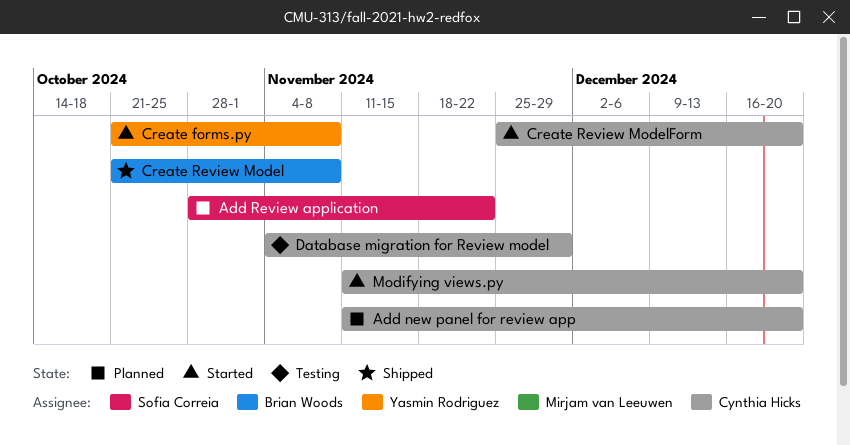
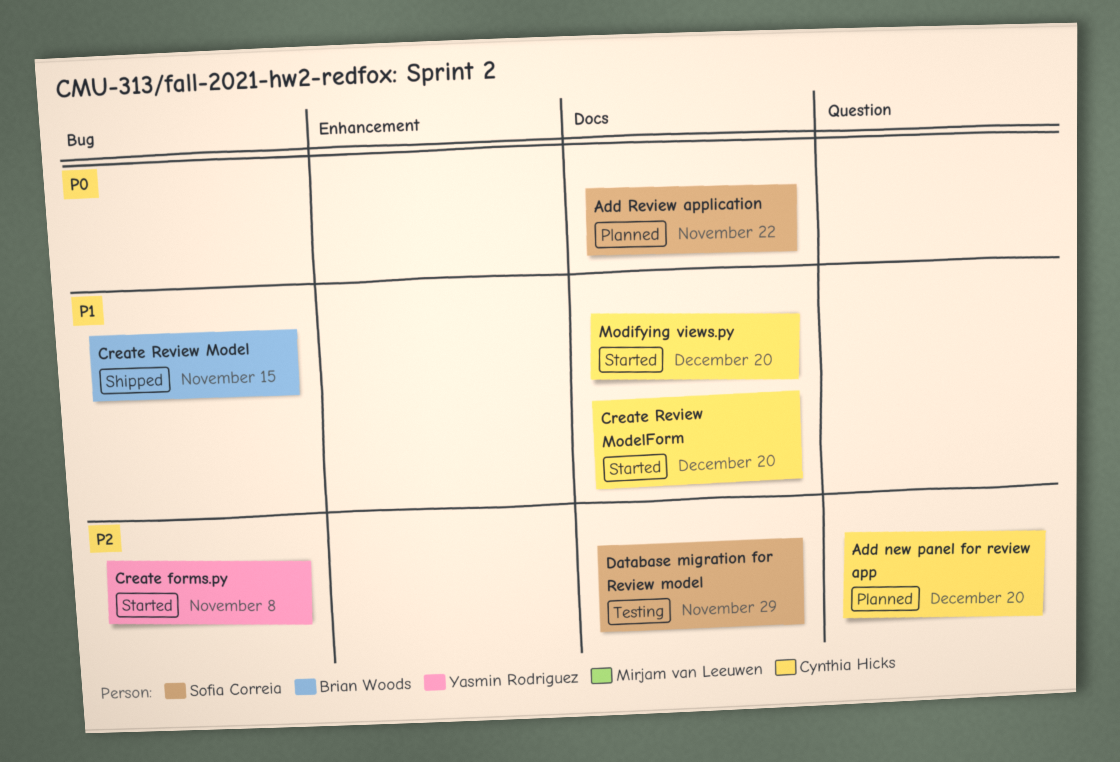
Create Review Model, due: Nov 8 -> Nov 15
Database migration for Review model, owner: Cynthia Hicks -> Sofia Correia

